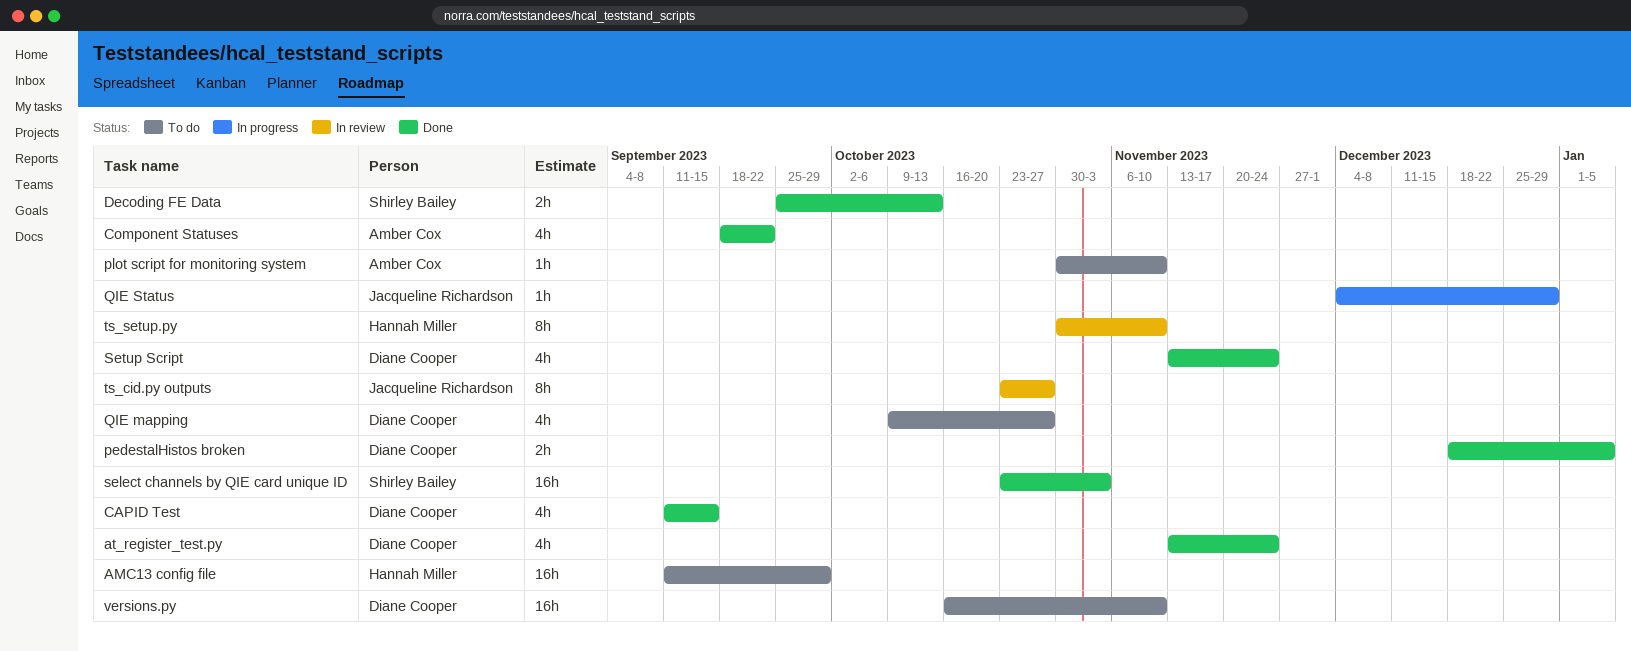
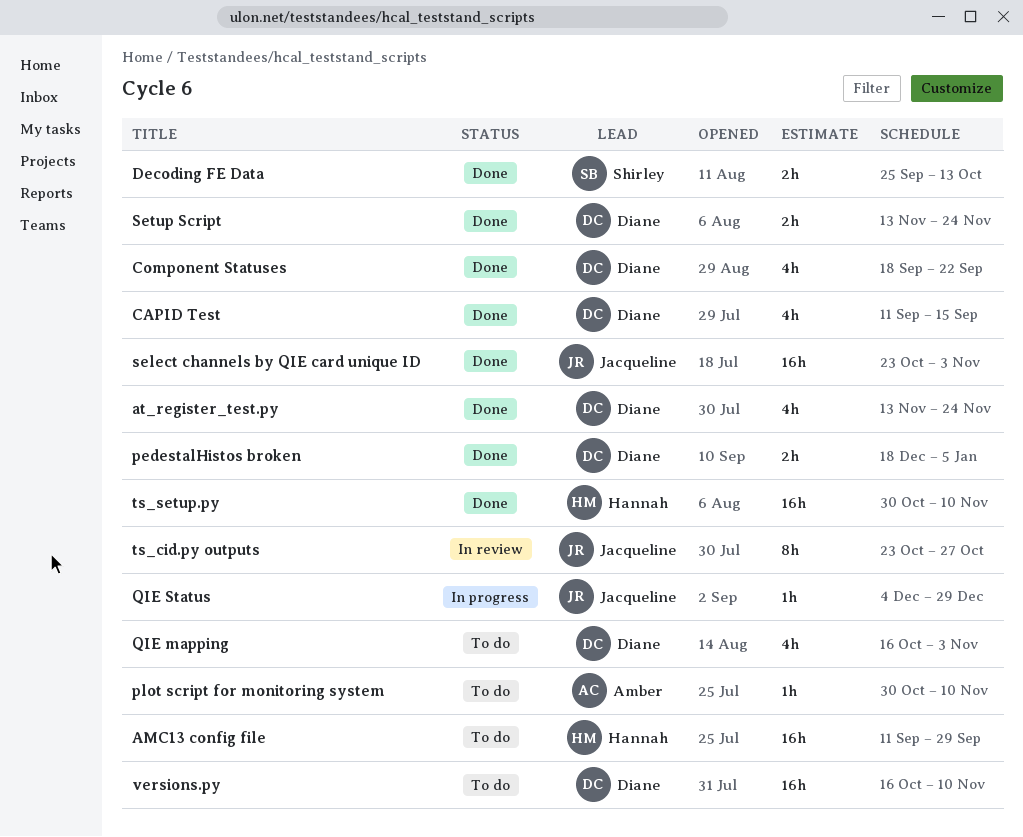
Component Statuses, owner: Amber Cox -> Diane Cooper
QIE mapping, start: Oct 9 -> Oct 16
QIE mapping, due: Oct 27 -> Nov 3
select channels by QIE card unique ID, owner: Shirley Bailey -> Jacqueline Richardson
Setup Script, estimate: 4h -> 2h
ts_setup.py, status: In review -> Done
ts_setup.py, estimate: 8h -> 16h

